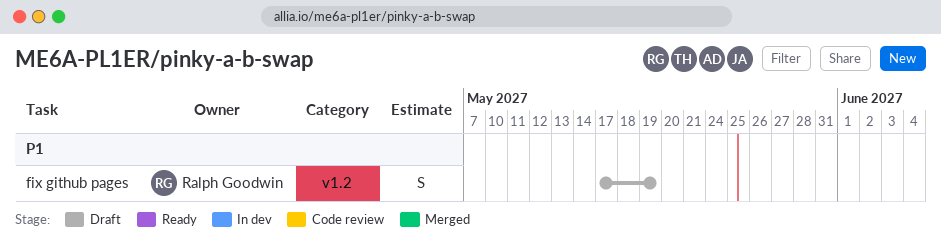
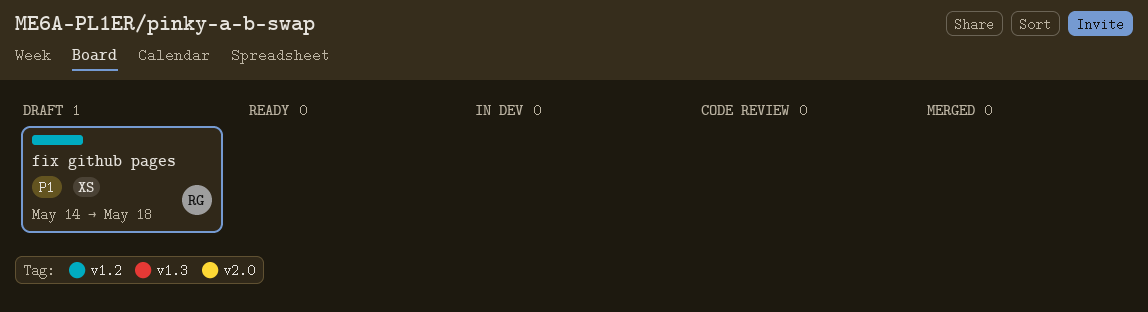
fix github pages, estimate: S -> XS
fix github pages, start: May 17 -> May 14
fix github pages, due: May 19 -> May 18

